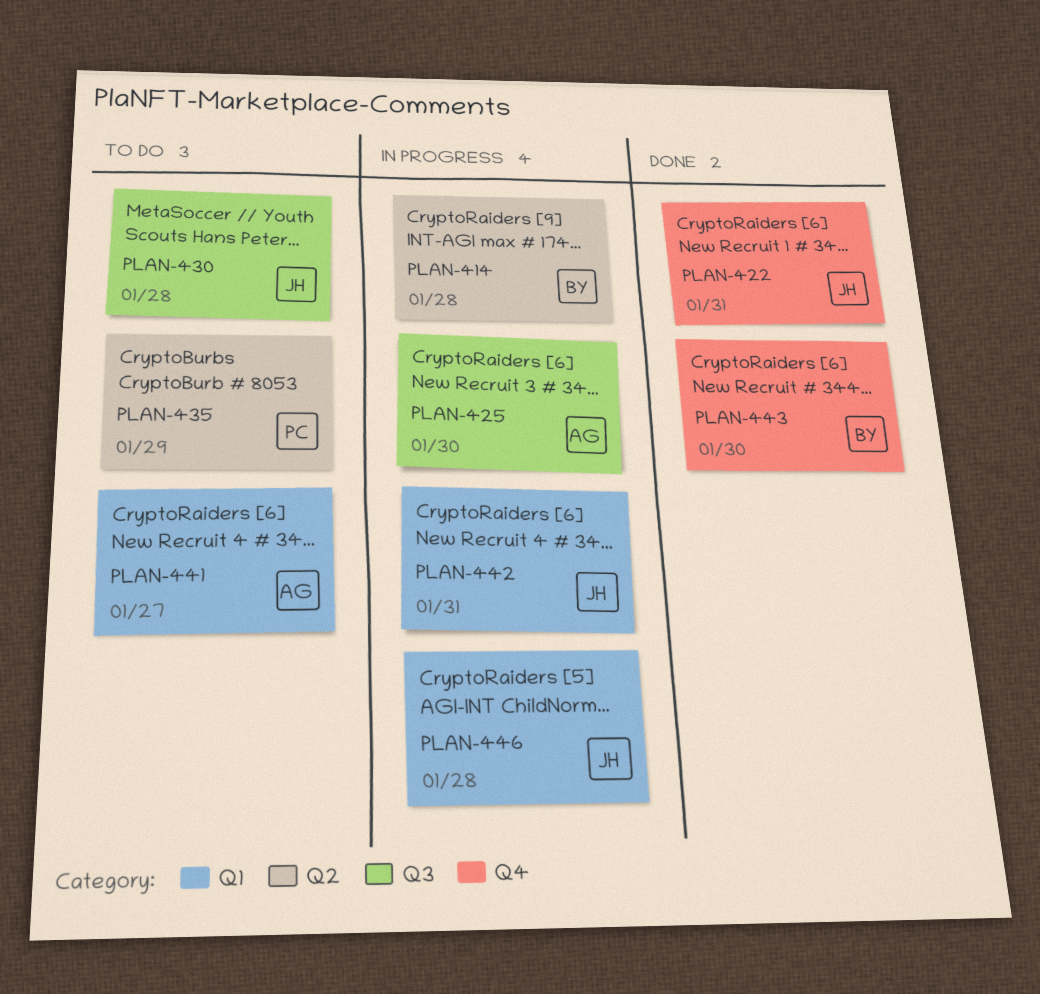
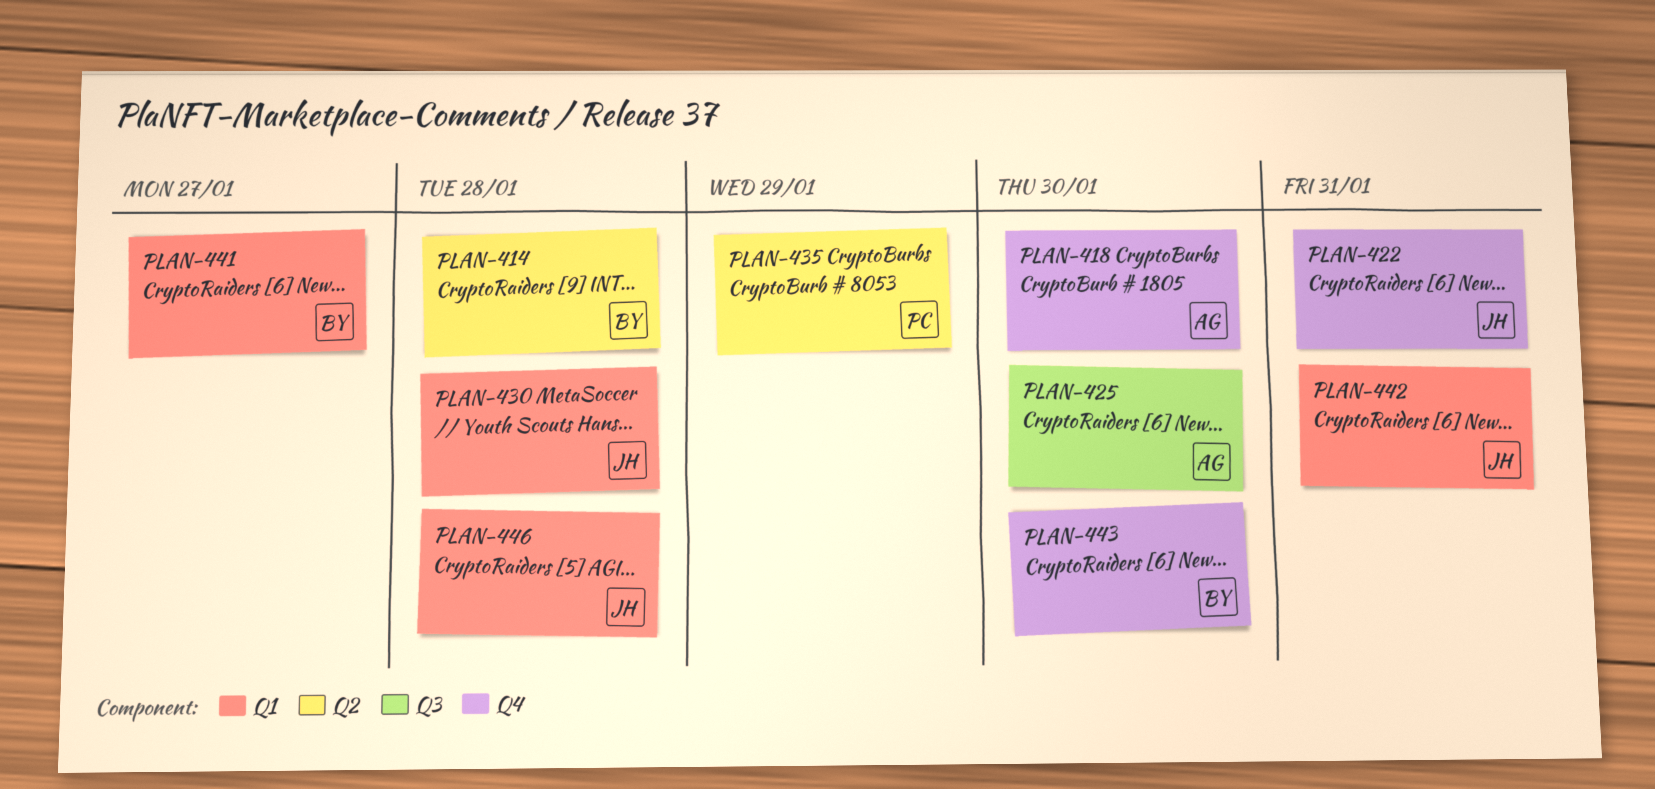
PLAN-418: none -> present
PLAN-430, label: Q3 -> Q1
PLAN-441, owner: AG -> BY

